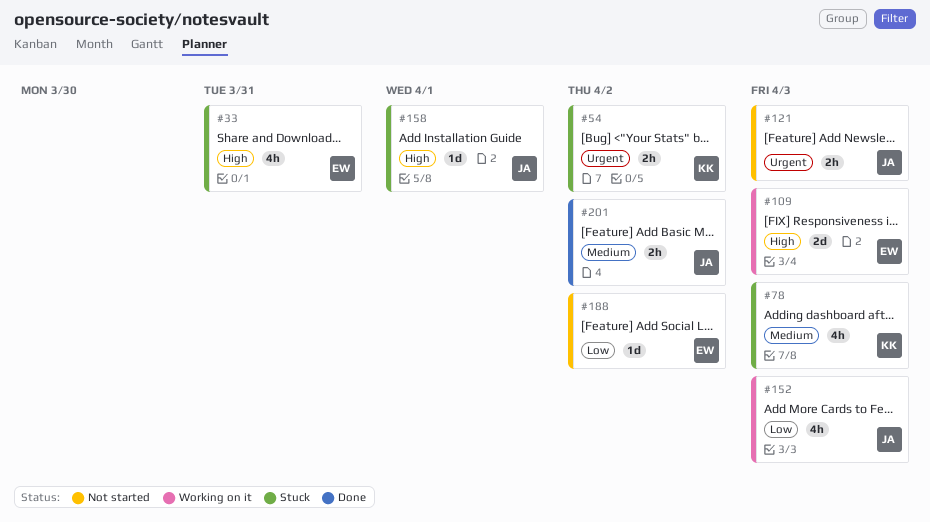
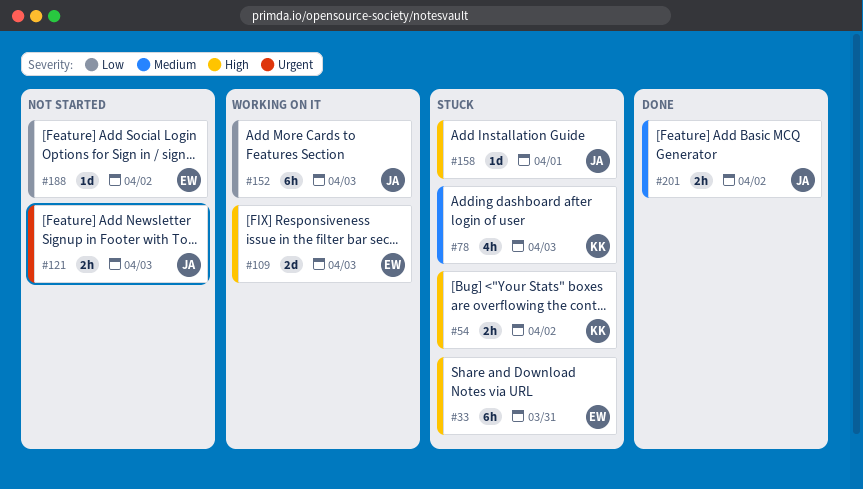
#33, estimate: 4h -> 6h
#54, priority: Urgent -> High
#152, estimate: 4h -> 6h

